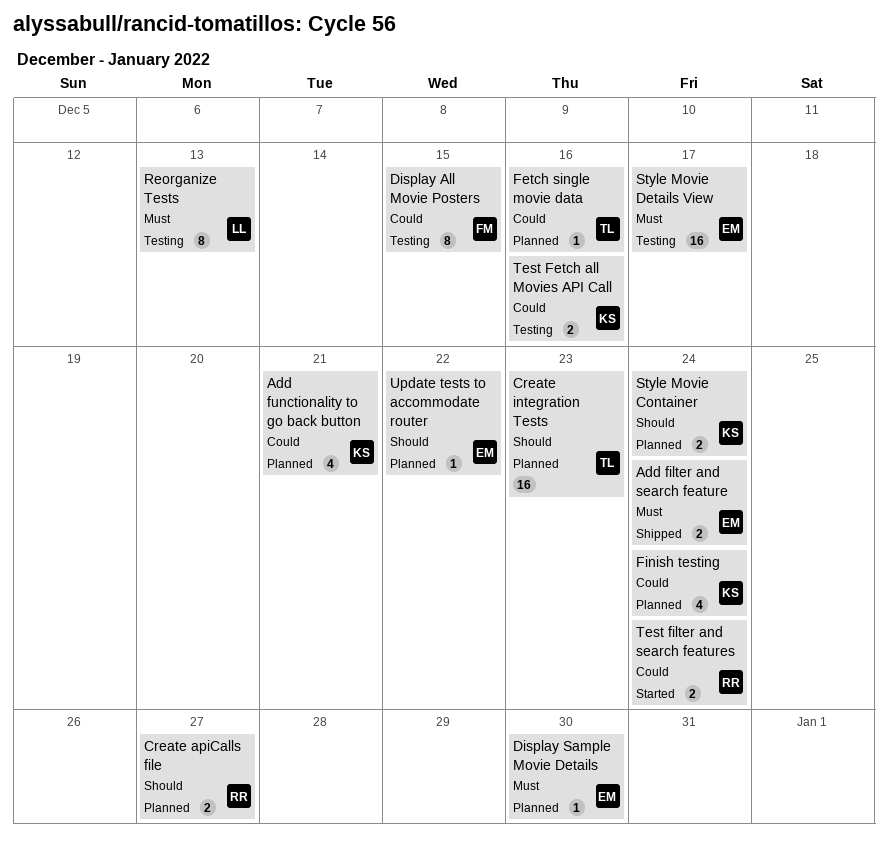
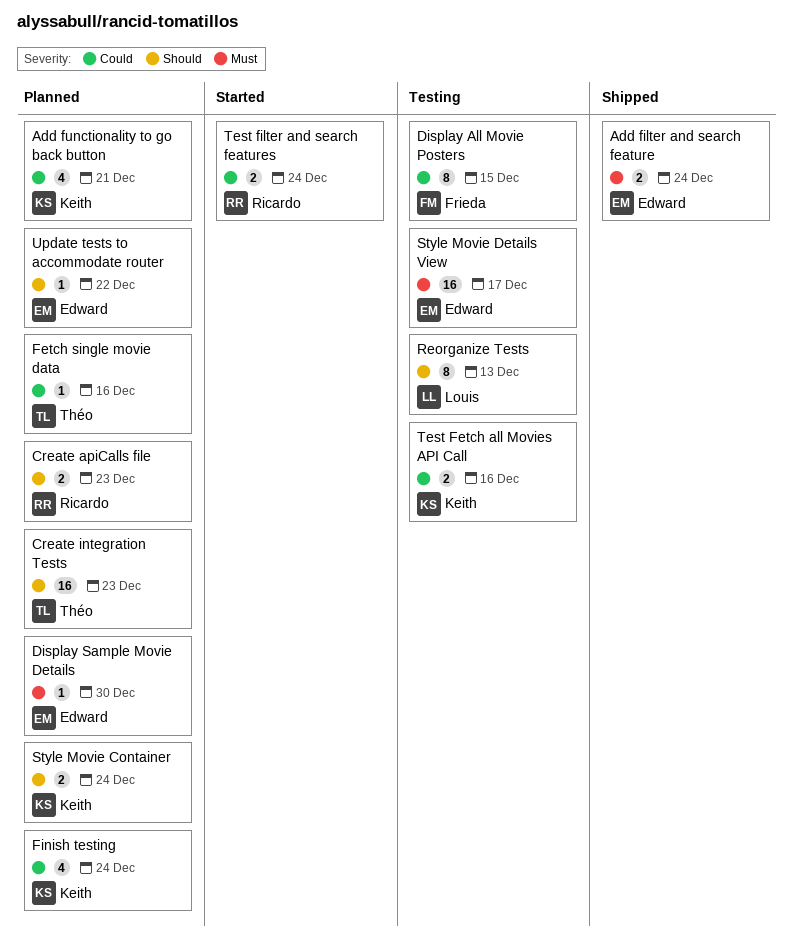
Create apiCalls file, due: Dec 27 -> Dec 23
Reorganize Tests, priority: Must -> Should

